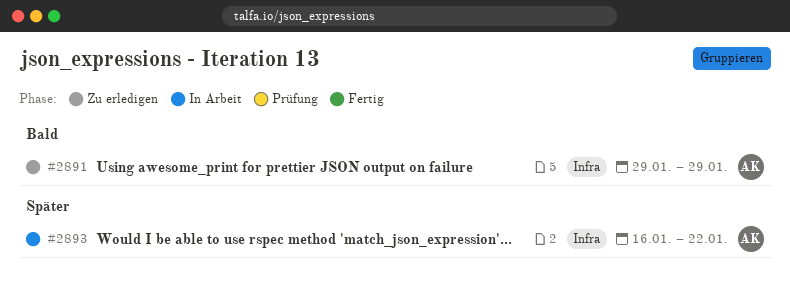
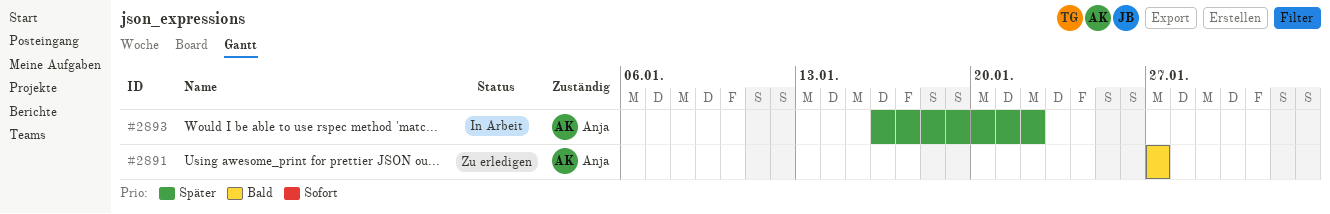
#2891, start: Jan 29 -> Jan 27
#2891, due: Jan 29 -> Jan 27

